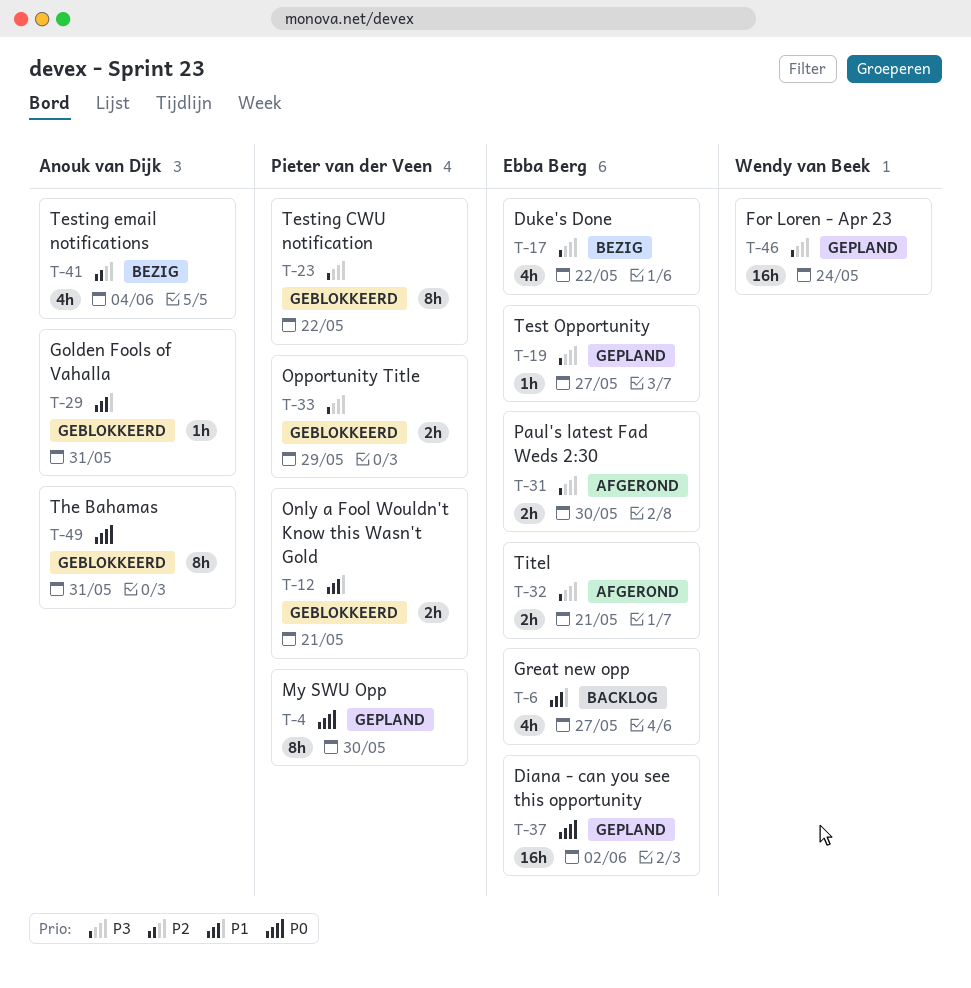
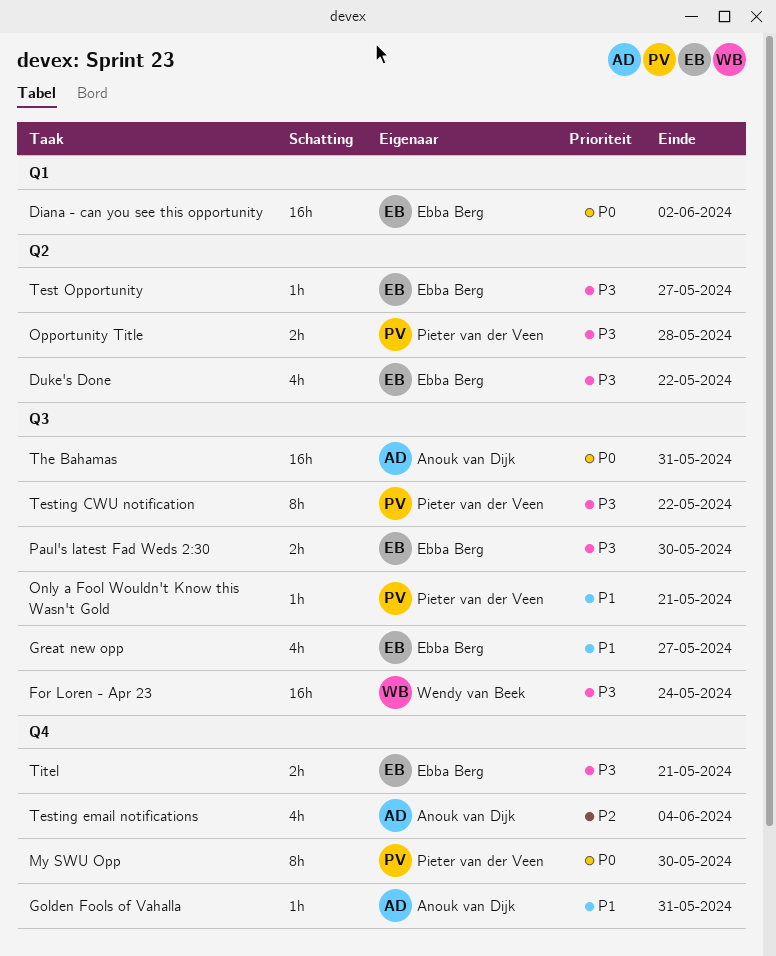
Only a Fool Wouldn't Know this Wasn't Gold, estimate: 2h -> 1h
Opportunity Title, due: May 29 -> May 28
The Bahamas, estimate: 8h -> 16h

